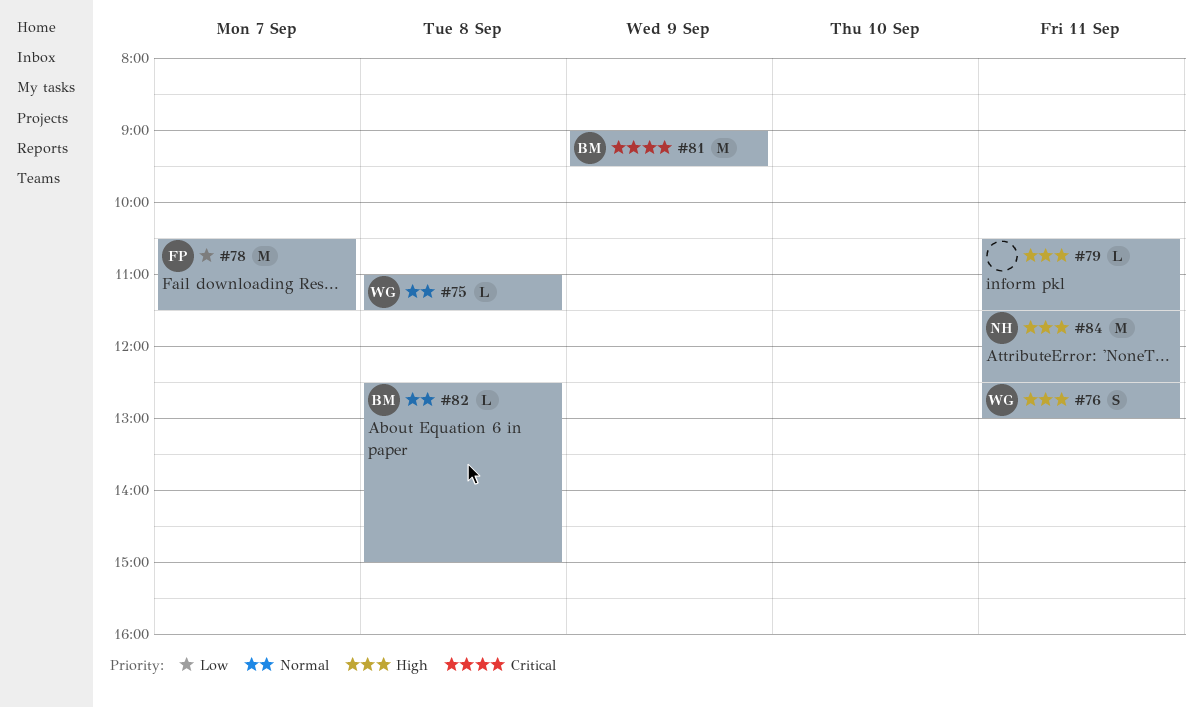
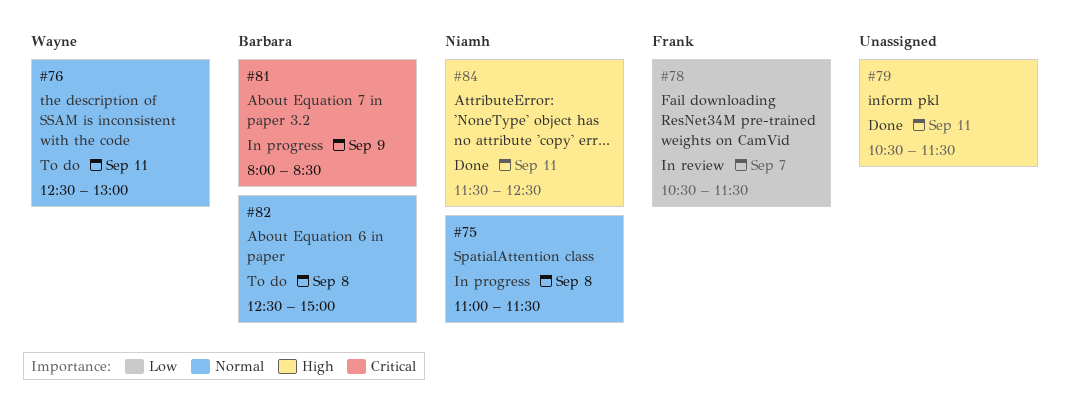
#75, owner: Wayne -> Niamh
#76, priority: High -> Normal
#81, begins: 09:00 -> 08:00
#81, ends: 09:30 -> 08:30

